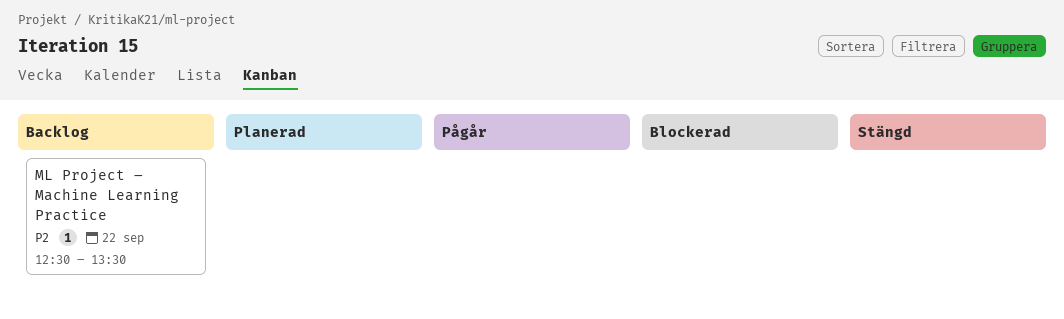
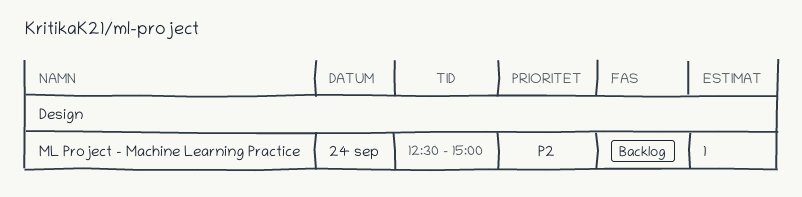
ML Project – Machine Learning Practice, day: Sep 22 -> Sep 24
ML Project – Machine Learning Practice, ends: 13:30 -> 15:00

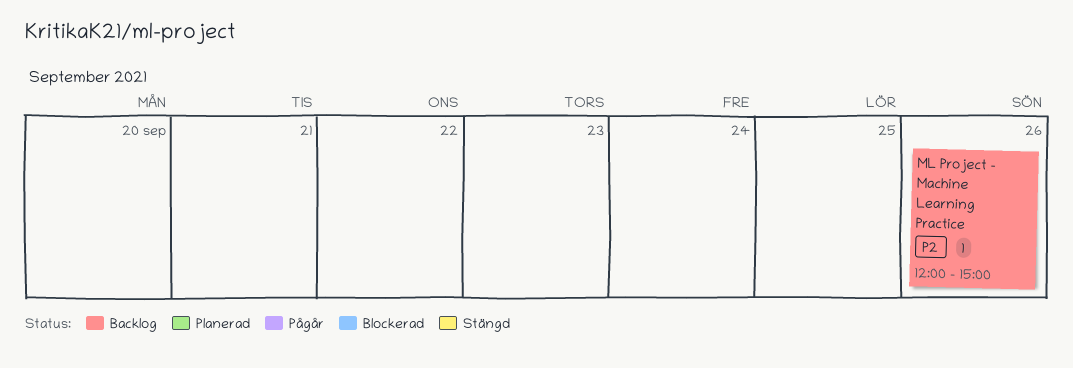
ML Project – Machine Learning Practice, day: Sep 24 -> Sep 26
ML Project – Machine Learning Practice, begins: 12:30 -> 12:00

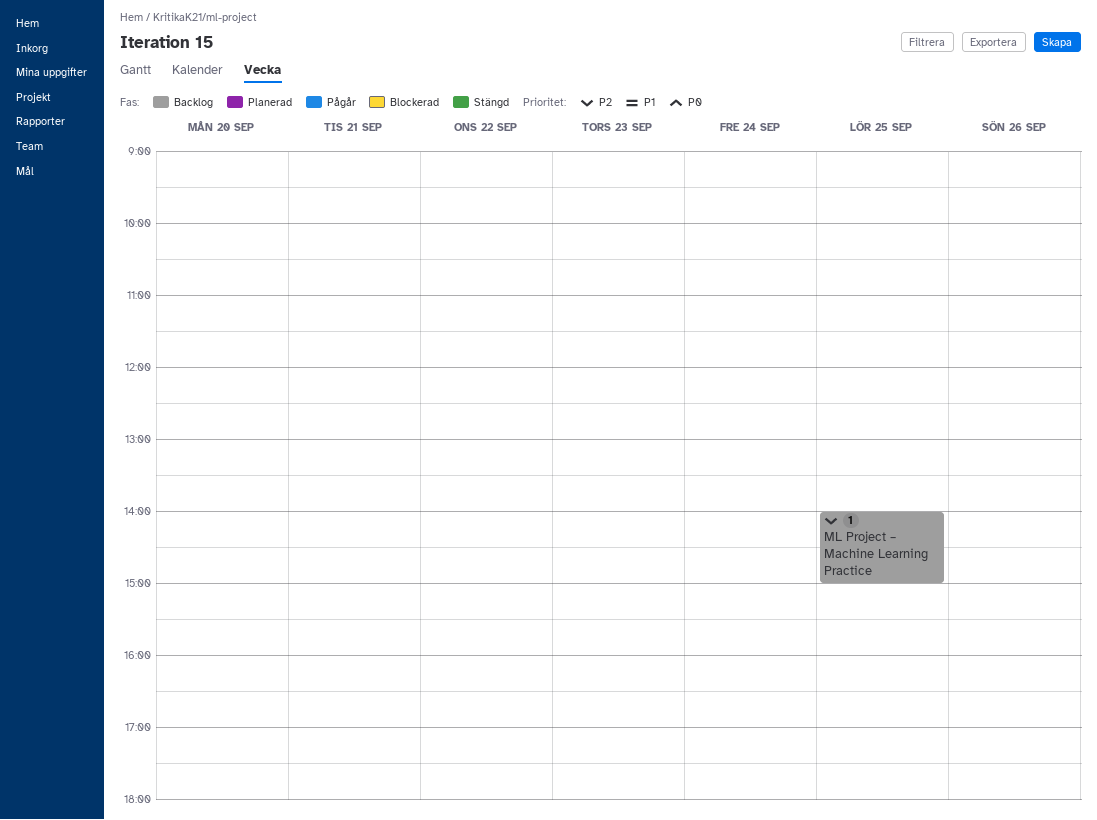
ML Project – Machine Learning Practice, day: Sep 26 -> Sep 25
ML Project – Machine Learning Practice, begins: 12:00 -> 14:00

